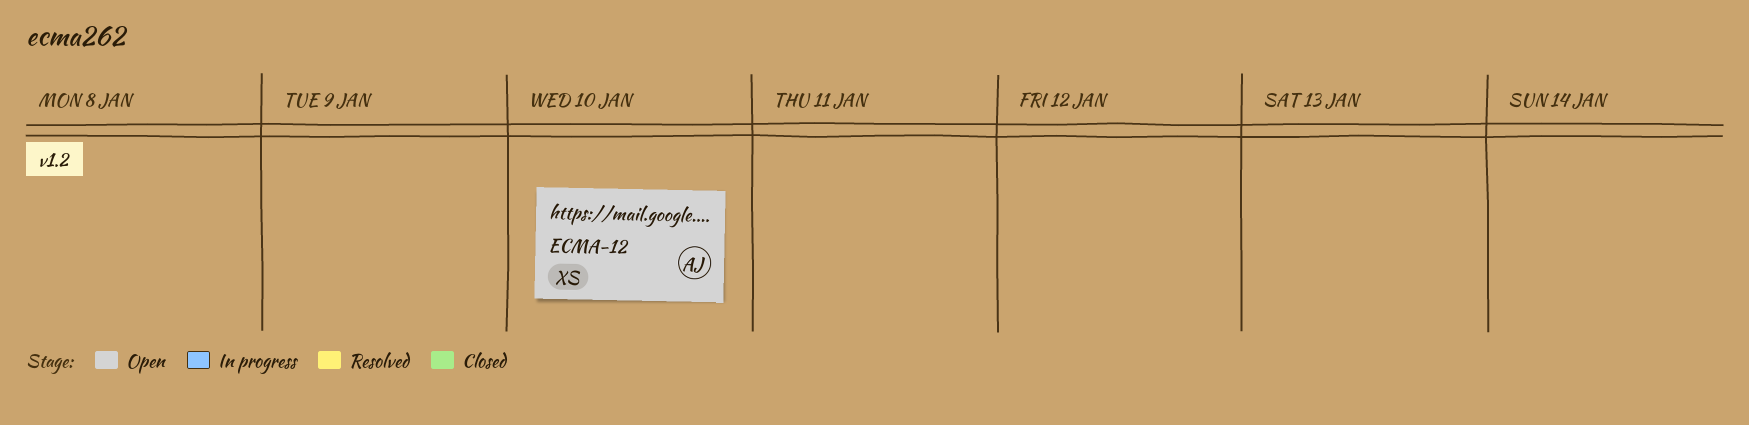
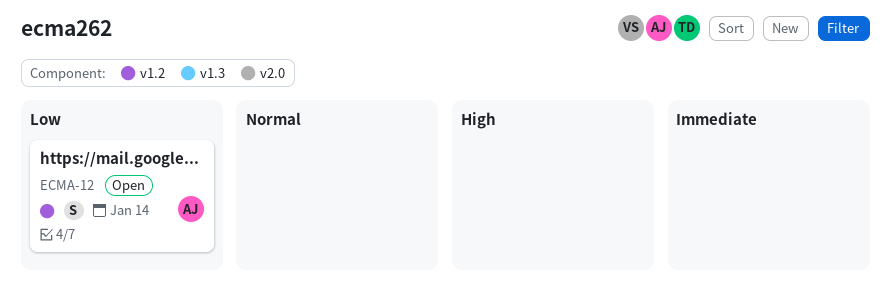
ECMA-12, estimate: XS -> S
ECMA-12, due: Jan 10 -> Jan 14

